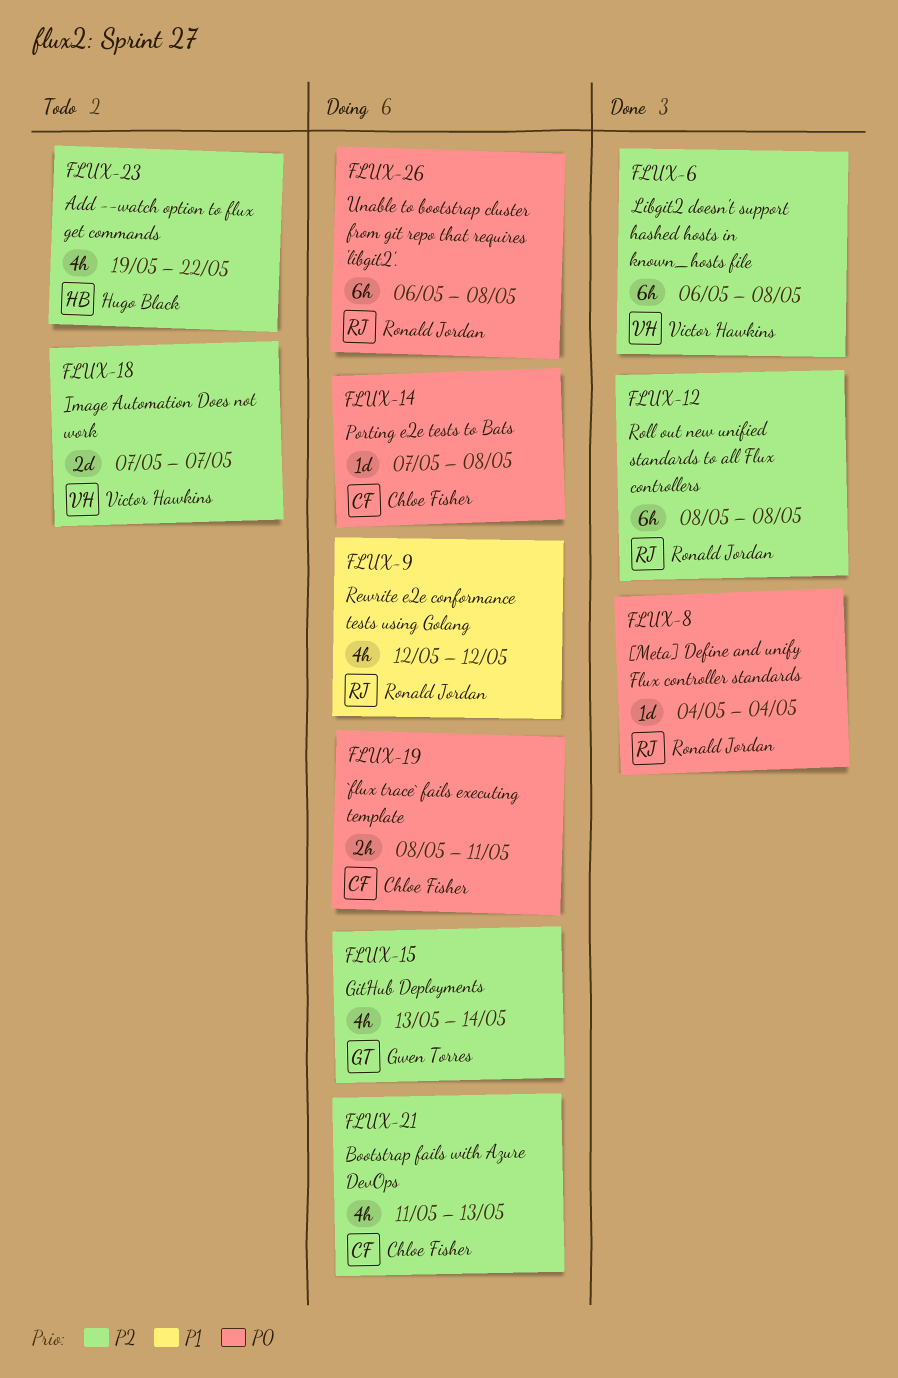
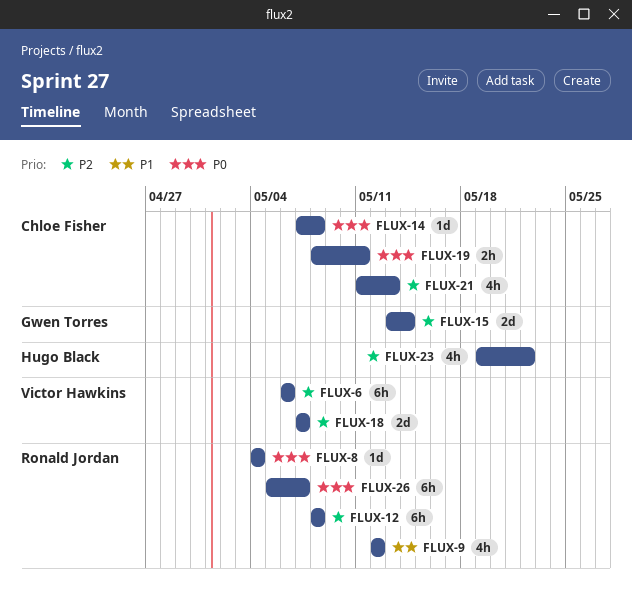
FLUX-6, due: May 8 -> May 6
FLUX-15, estimate: 4h -> 2d
FLUX-26, start: May 6 -> May 5
FLUX-26, due: May 8 -> May 7

